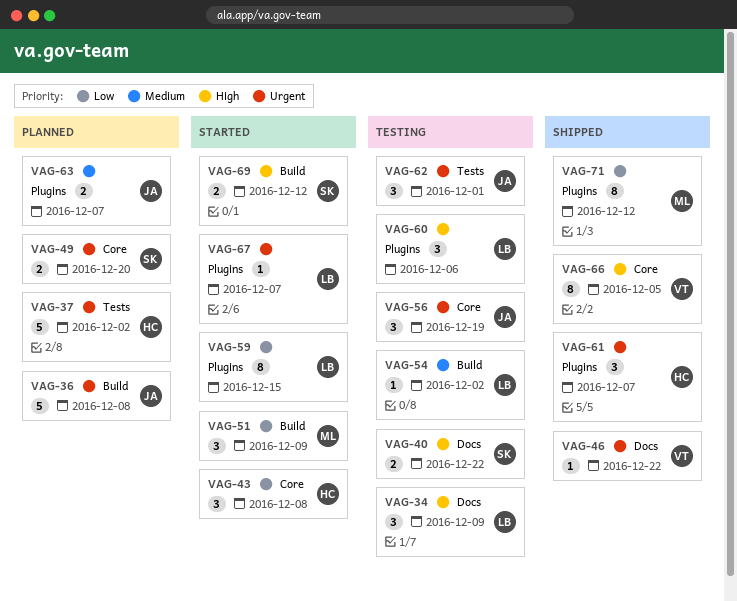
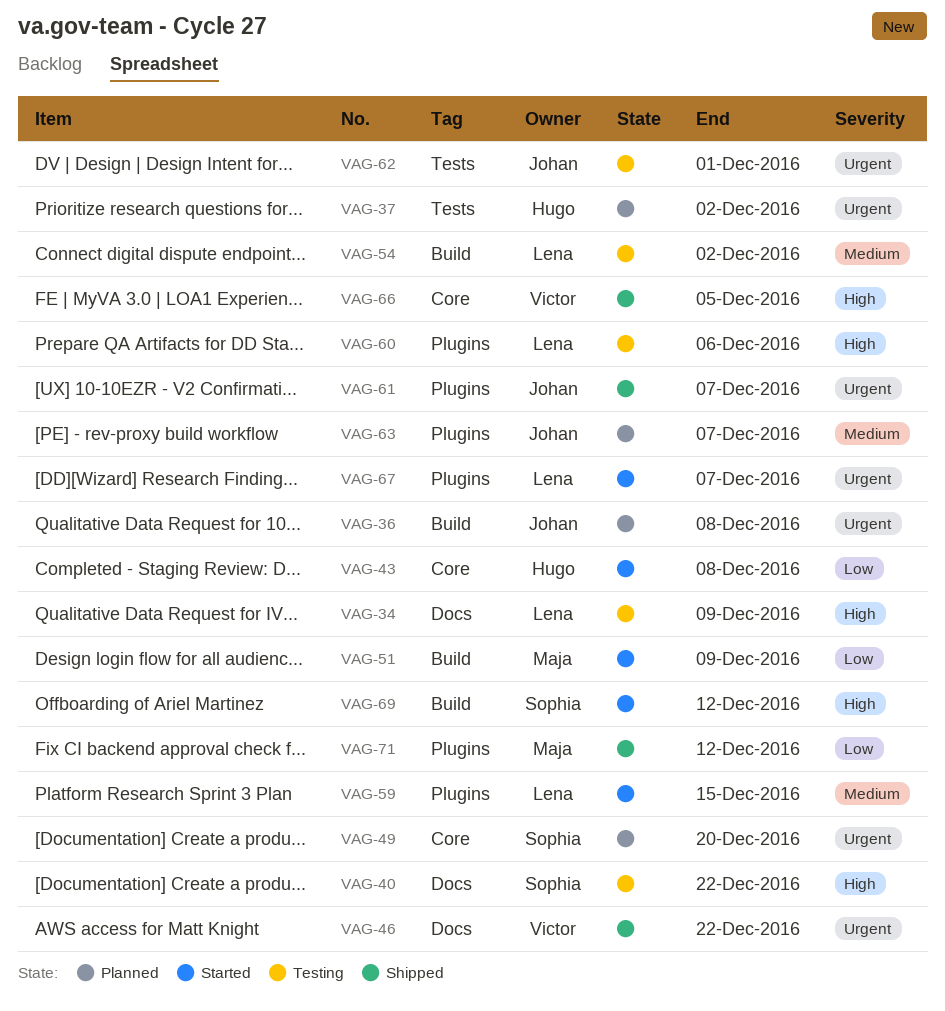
VAG-56: present -> none
VAG-59, priority: Low -> Medium
VAG-61, owner: Hugo -> Johan

